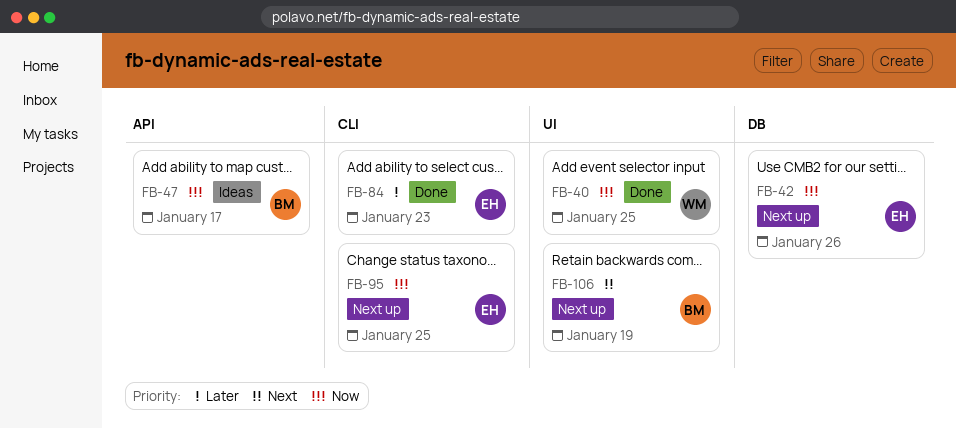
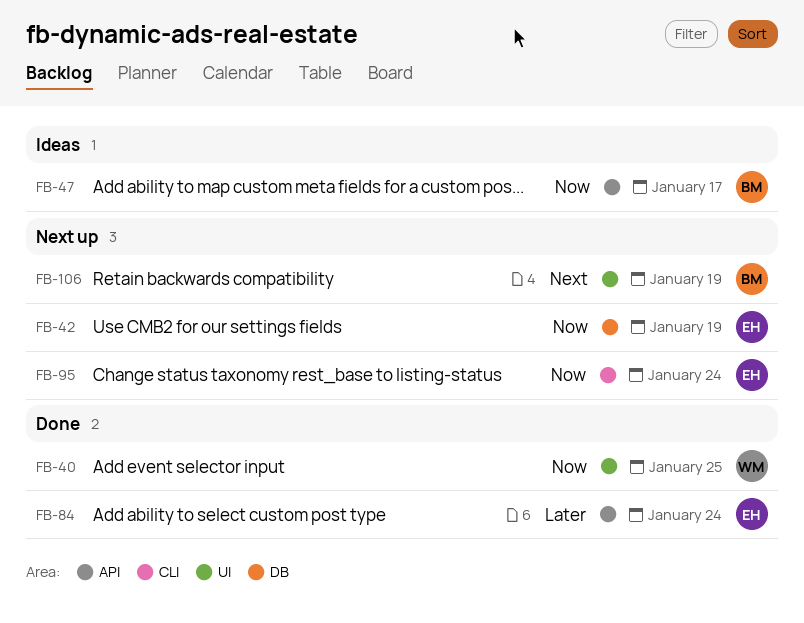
FB-42, due: Jan 26 -> Jan 19
FB-84, label: CLI -> API
FB-84, due: Jan 23 -> Jan 24
FB-95, due: Jan 25 -> Jan 24

